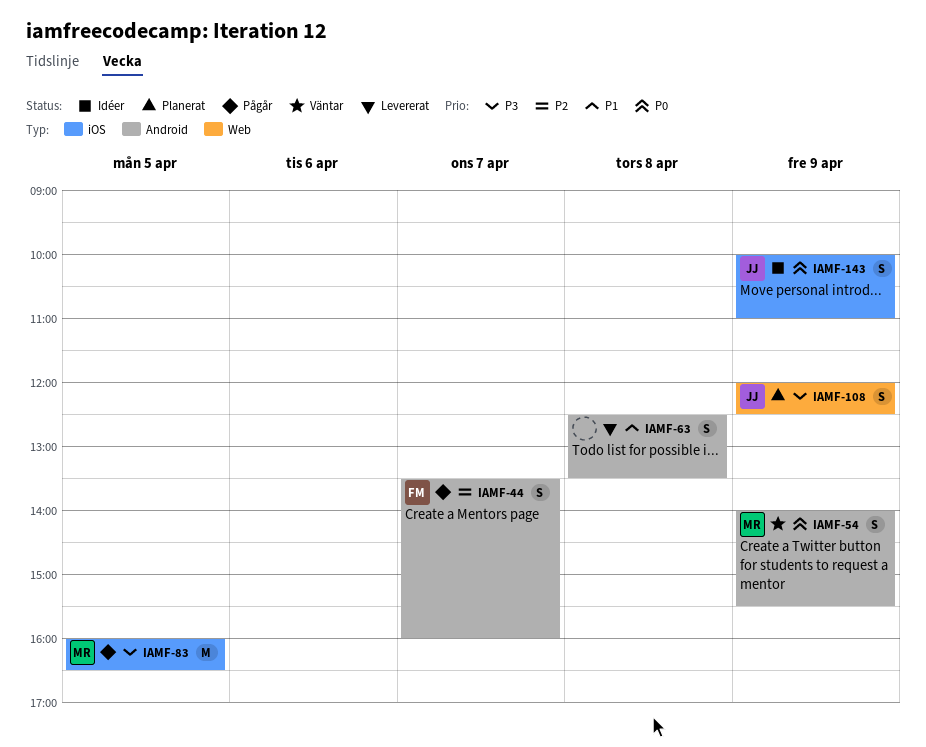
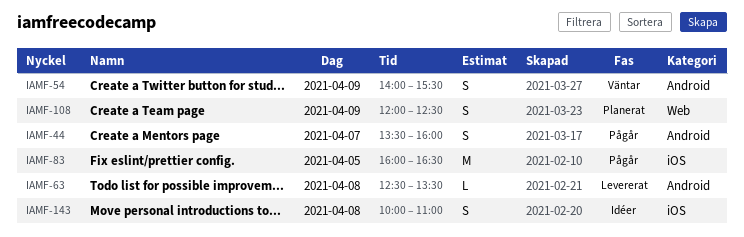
IAMF-63, estimate: S -> L
IAMF-143, day: Apr 9 -> Apr 8

